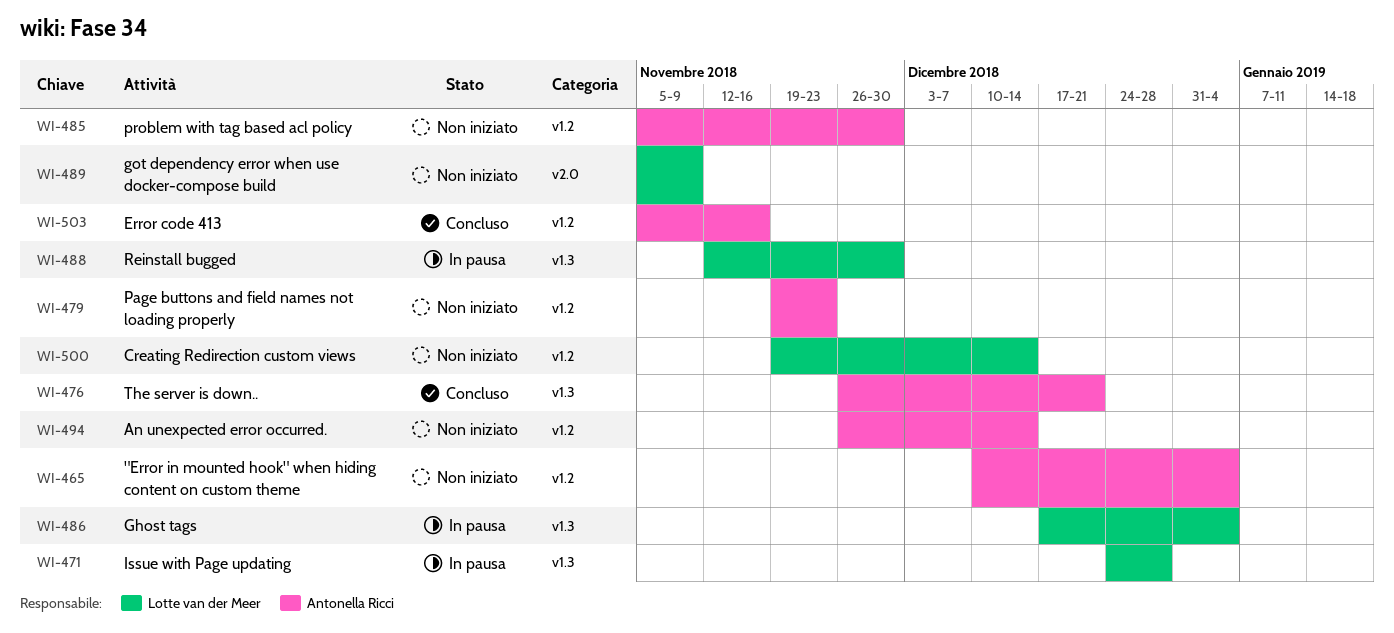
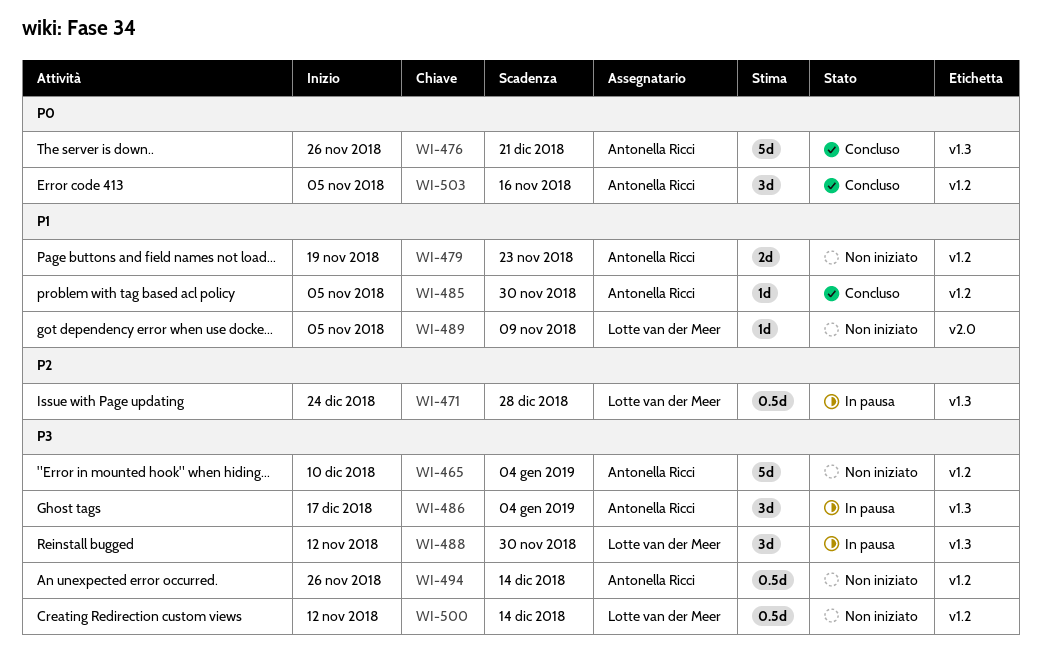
WI-485, status: Non iniziato -> Concluso
WI-486, owner: Lotte van der Meer -> Antonella Ricci
WI-500, start: Nov 19 -> Nov 12

